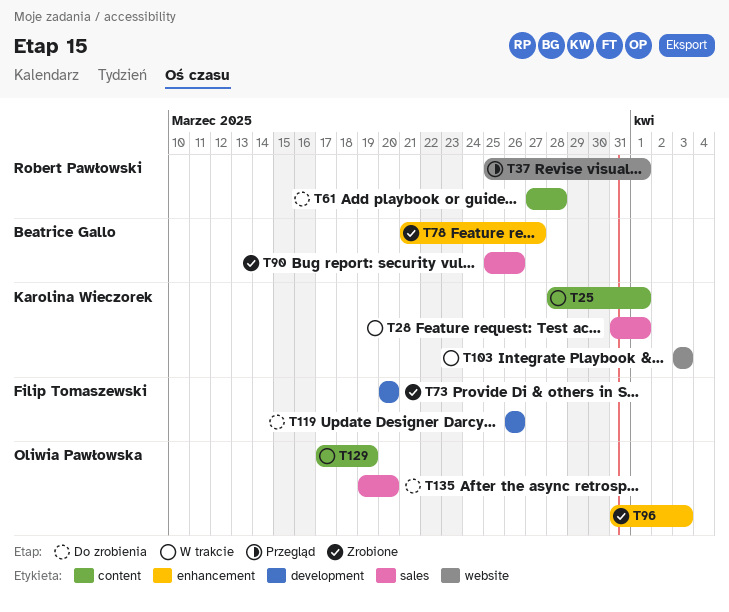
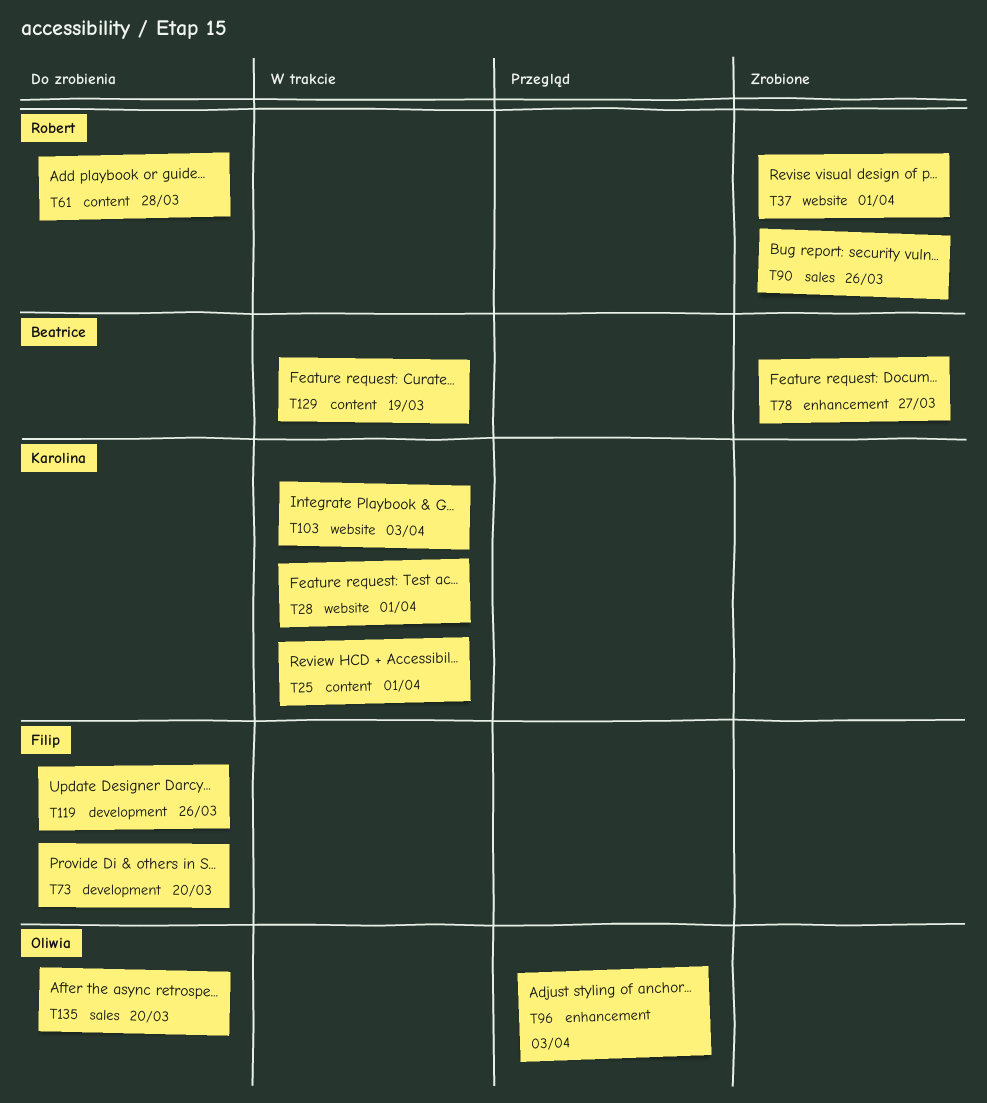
T28, label: sales -> website
T37, status: Przegląd -> Zrobione
T73, status: Zrobione -> Do zrobienia
T90, owner: Beatrice Gallo -> Robert Pawłowski
T96, status: Zrobione -> Przegląd
T129, owner: Oliwia Pawłowska -> Beatrice Gallo

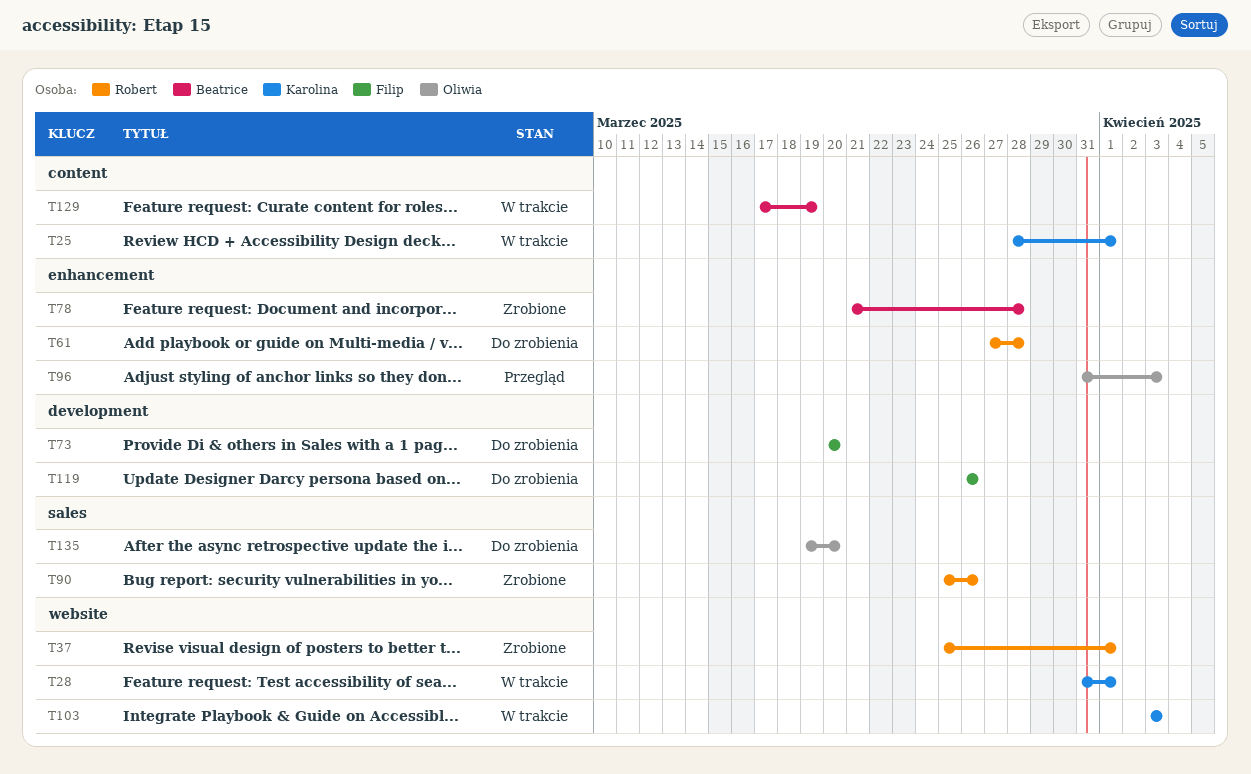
T61, label: content -> enhancement
T78, due: Mar 27 -> Mar 28

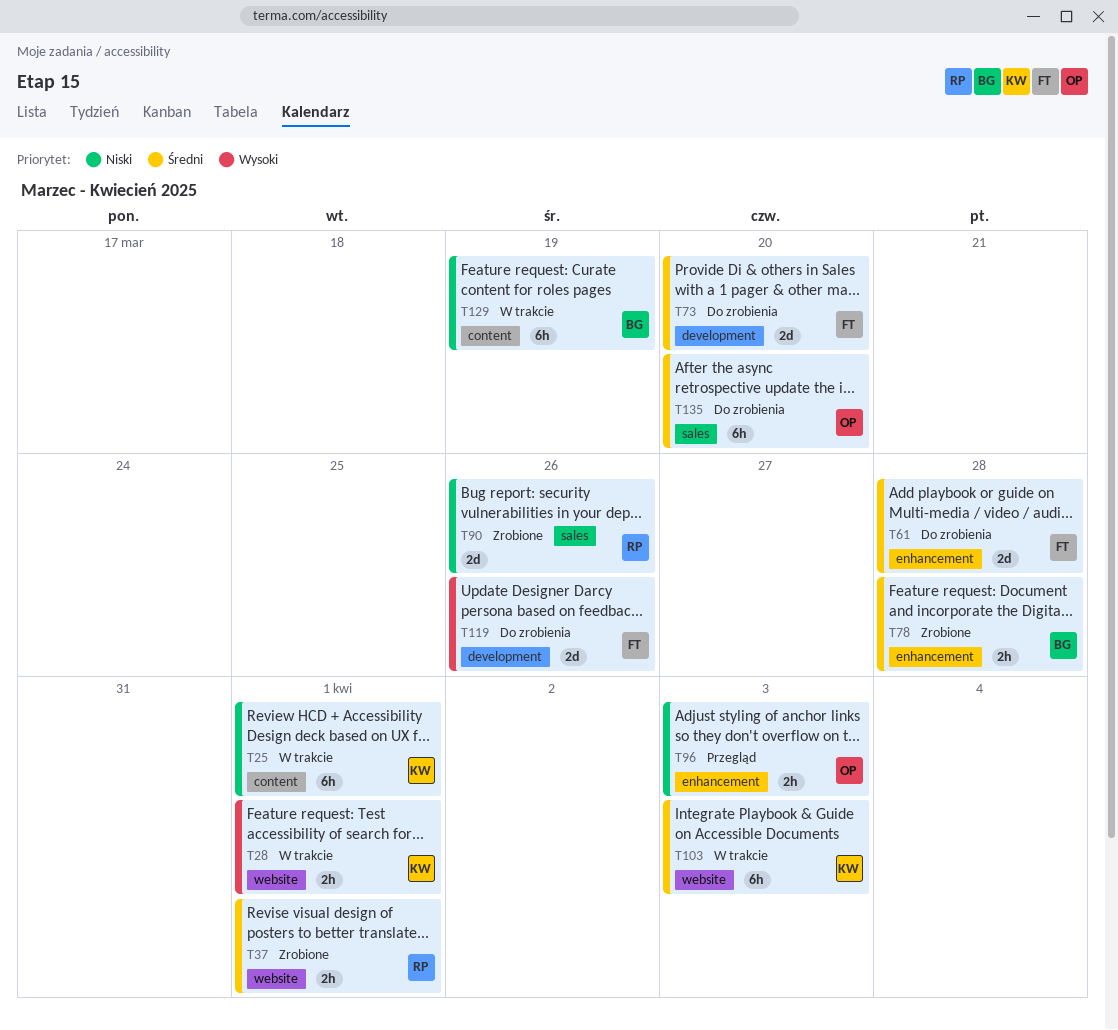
T61, owner: Robert -> Filip

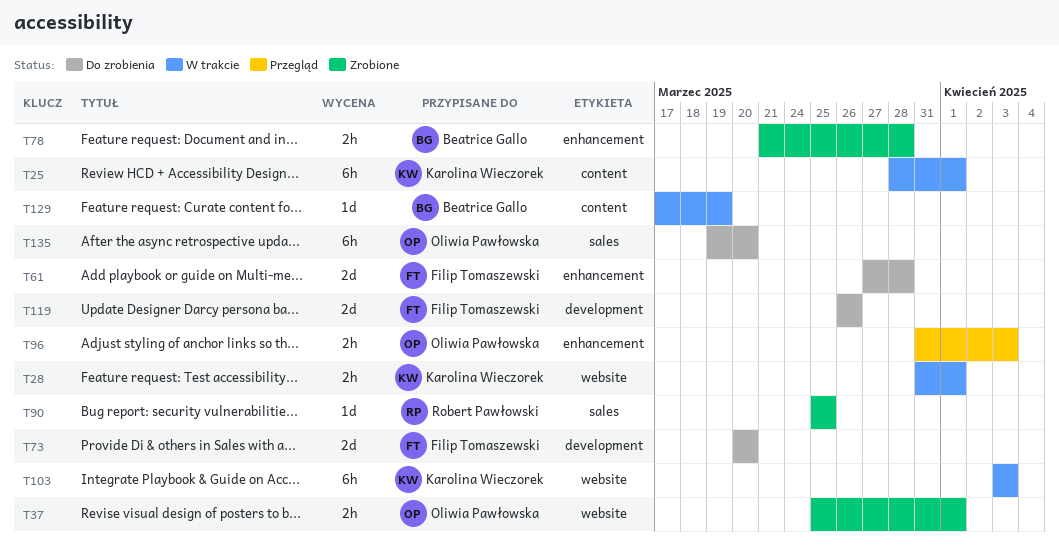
T37, owner: Robert Pawłowski -> Oliwia Pawłowska
T90, estimate: 2d -> 1d
T90, due: Mar 26 -> Mar 25
T129, estimate: 6h -> 1d

